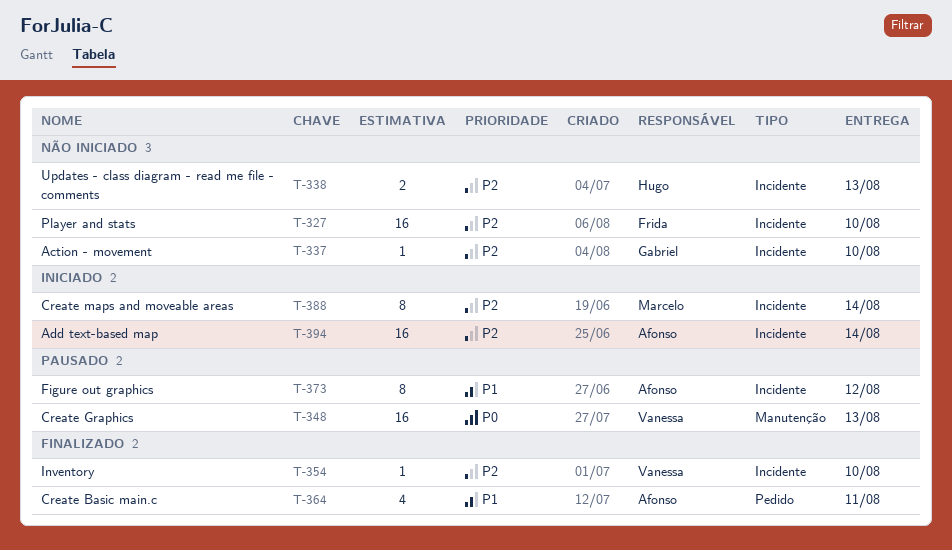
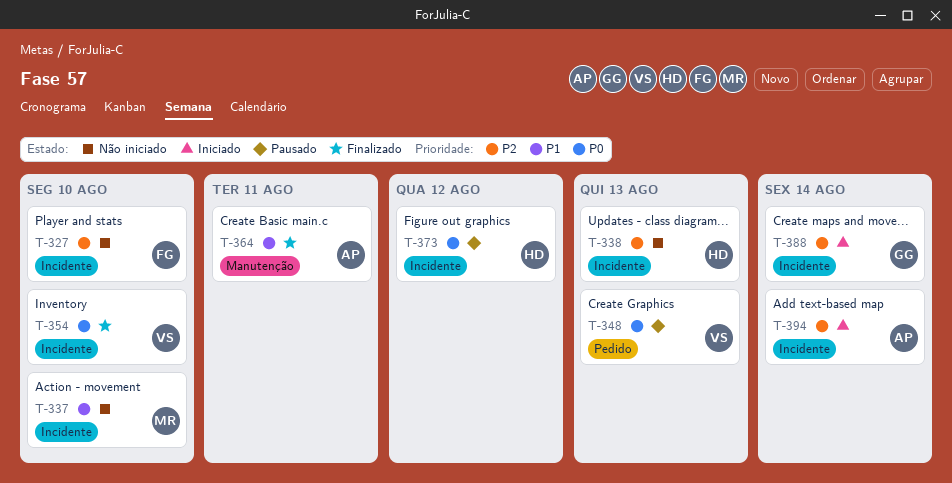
T-337, owner: Gabriel -> Marcelo
T-337, priority: P2 -> P1
T-348, label: Manutenção -> Pedido
T-354, priority: P2 -> P0
T-364, label: Pedido -> Manutenção
T-373, owner: Afonso -> Hugo
T-373, priority: P1 -> P0
T-388, owner: Marcelo -> Gabriel

